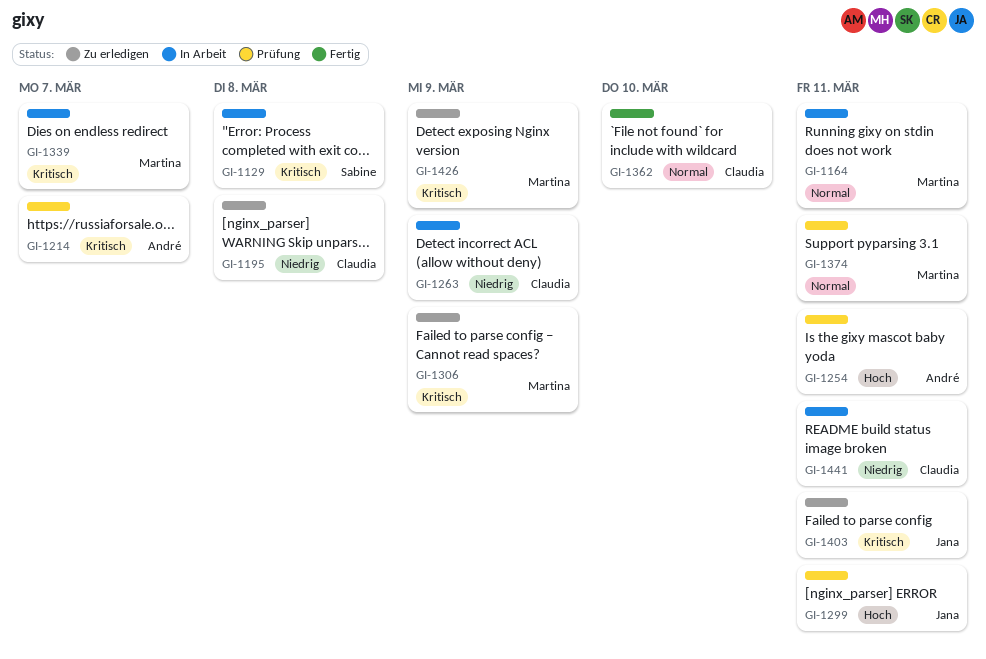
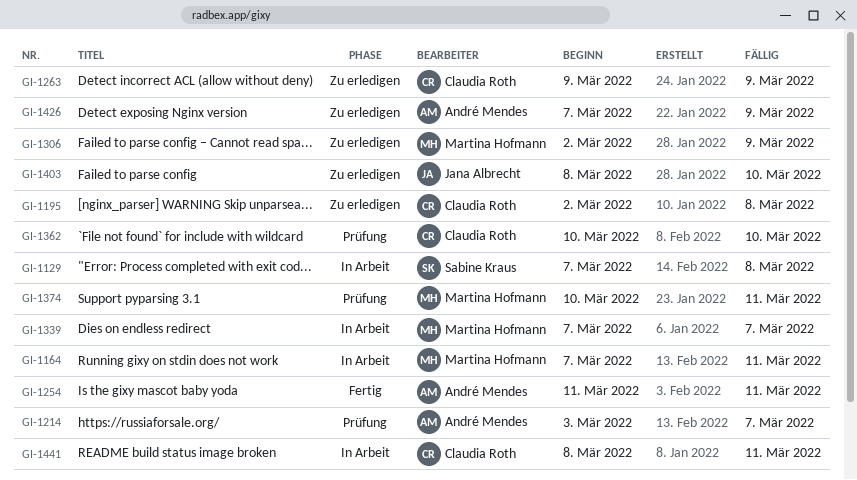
GI-1254, status: Prüfung -> Fertig
GI-1263, status: In Arbeit -> Zu erledigen
GI-1299: present -> none
GI-1362, status: Fertig -> Prüfung
GI-1403, due: Mar 11 -> Mar 10
GI-1426, owner: Martina Hofmann -> André Mendes

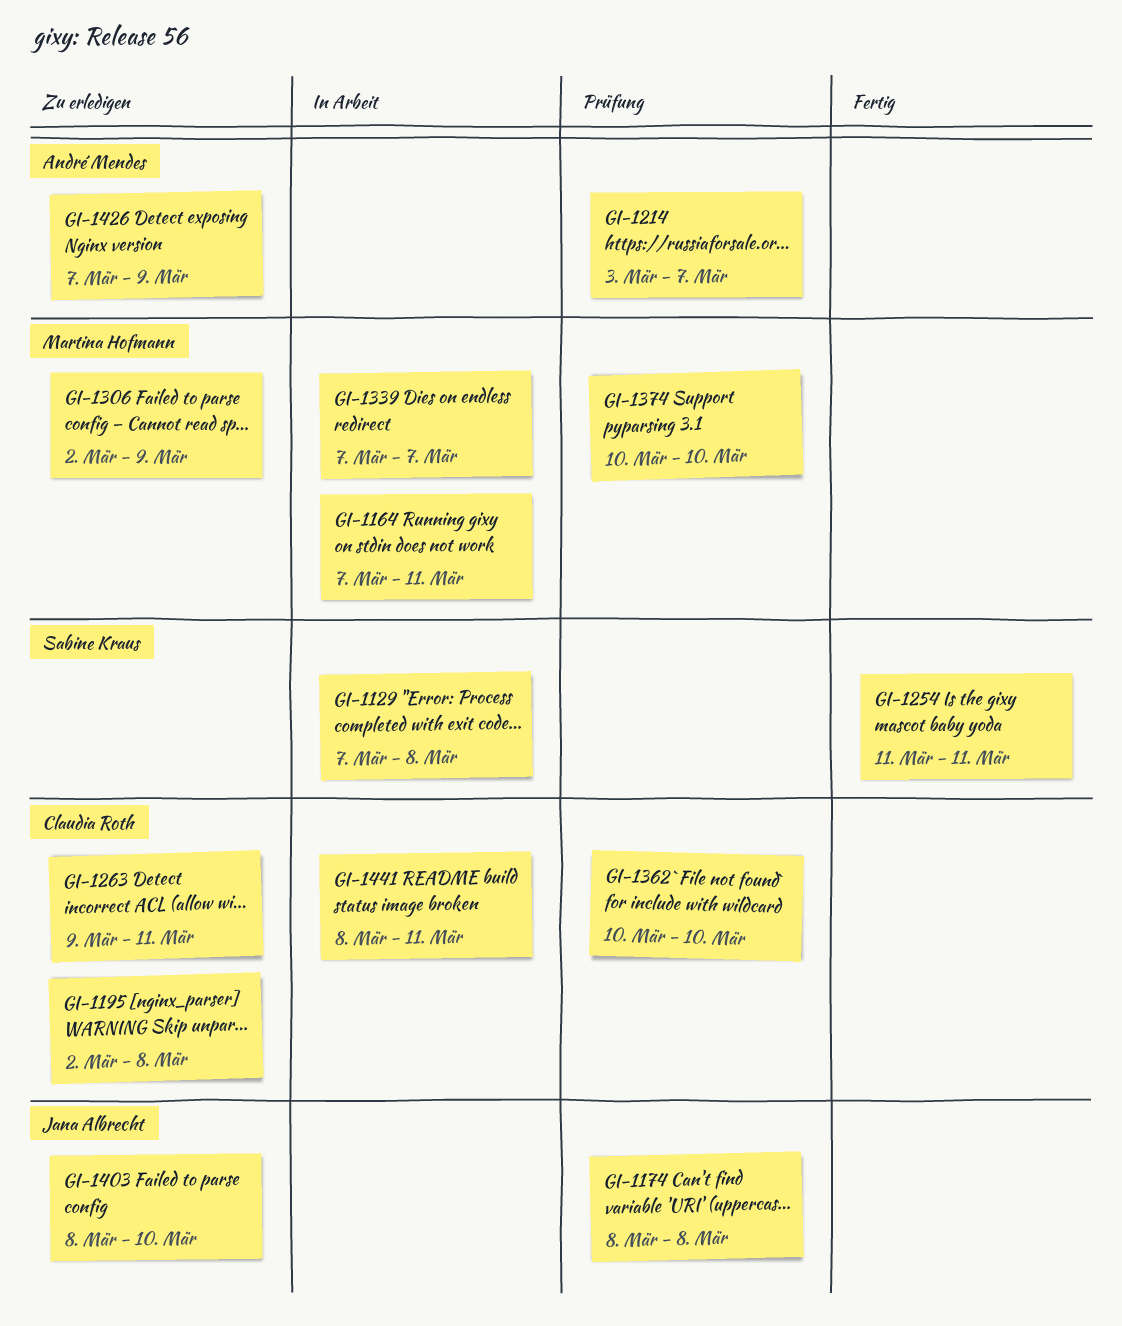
GI-1174: none -> present
GI-1254, owner: André Mendes -> Sabine Kraus
GI-1263, due: Mar 9 -> Mar 11
GI-1374, due: Mar 11 -> Mar 10

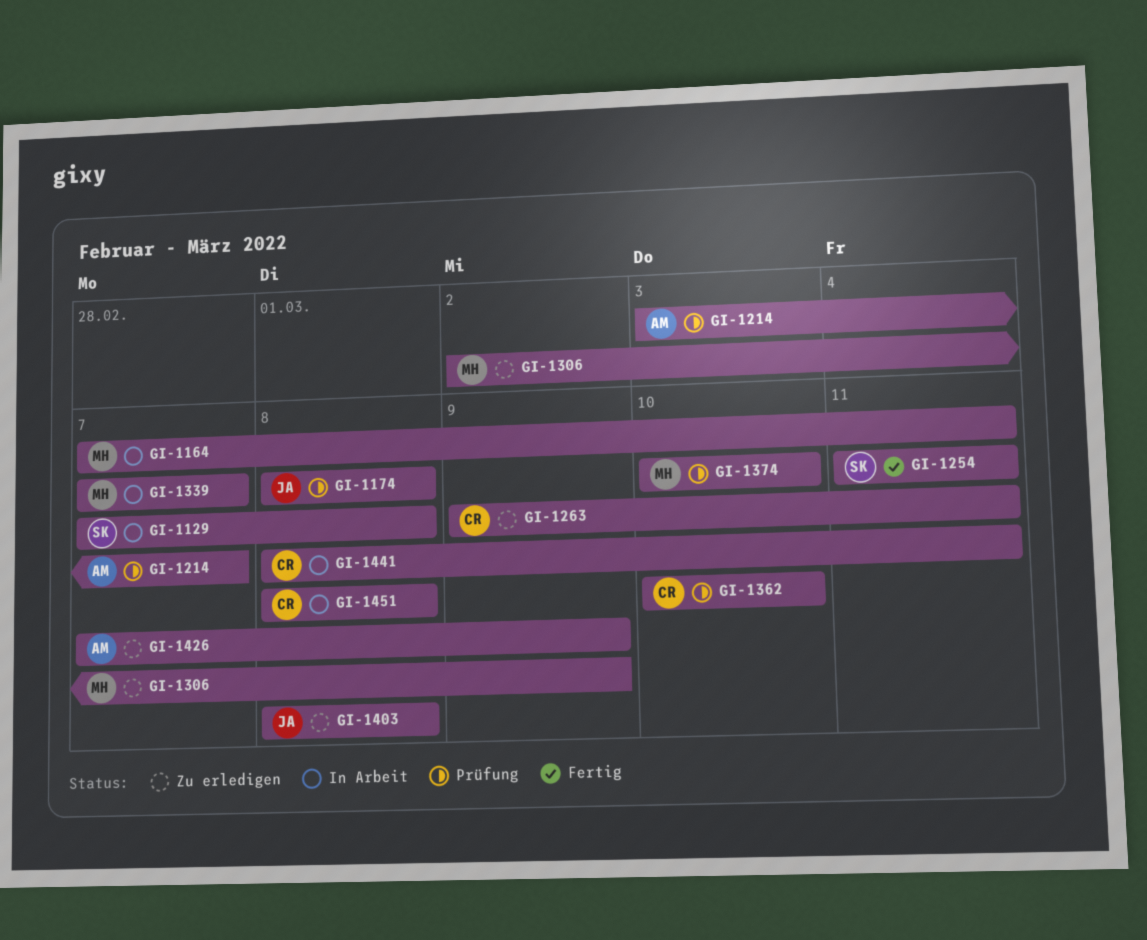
GI-1195: present -> none
GI-1403, due: Mar 10 -> Mar 8
GI-1451: none -> present

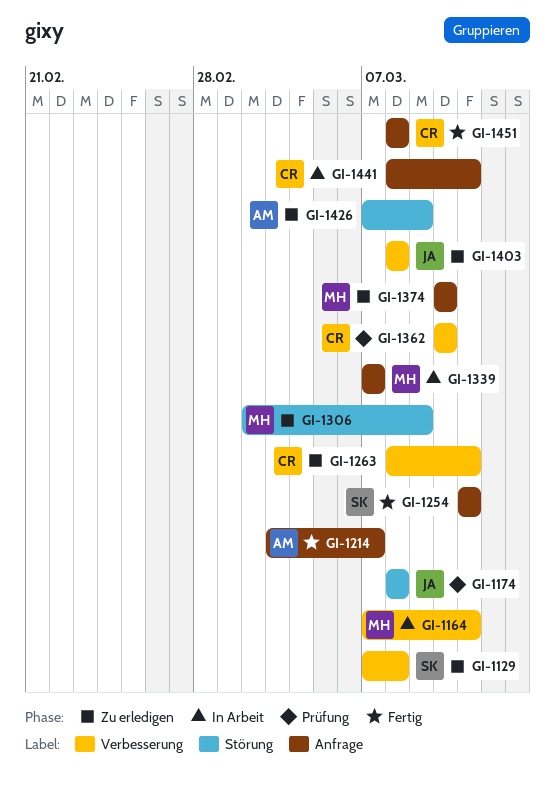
GI-1129, status: In Arbeit -> Zu erledigen
GI-1214, status: Prüfung -> Fertig
GI-1263, start: Mar 9 -> Mar 8
GI-1374, status: Prüfung -> Zu erledigen
GI-1451, status: In Arbeit -> Fertig

